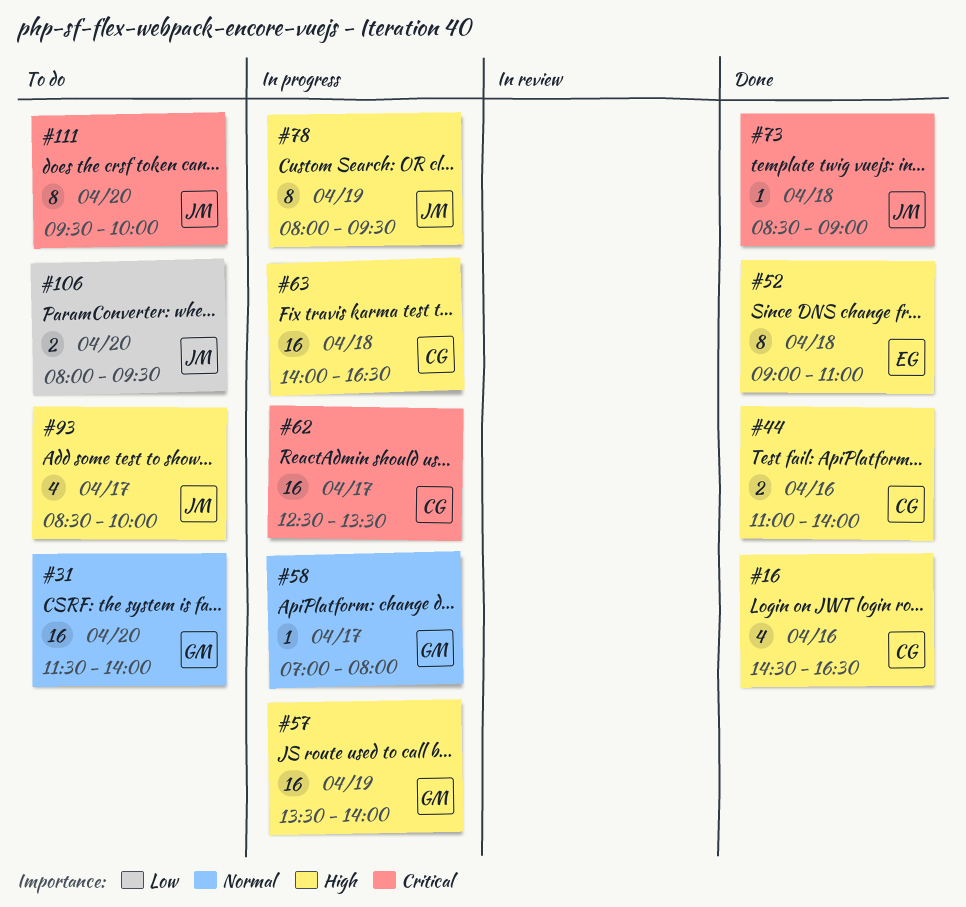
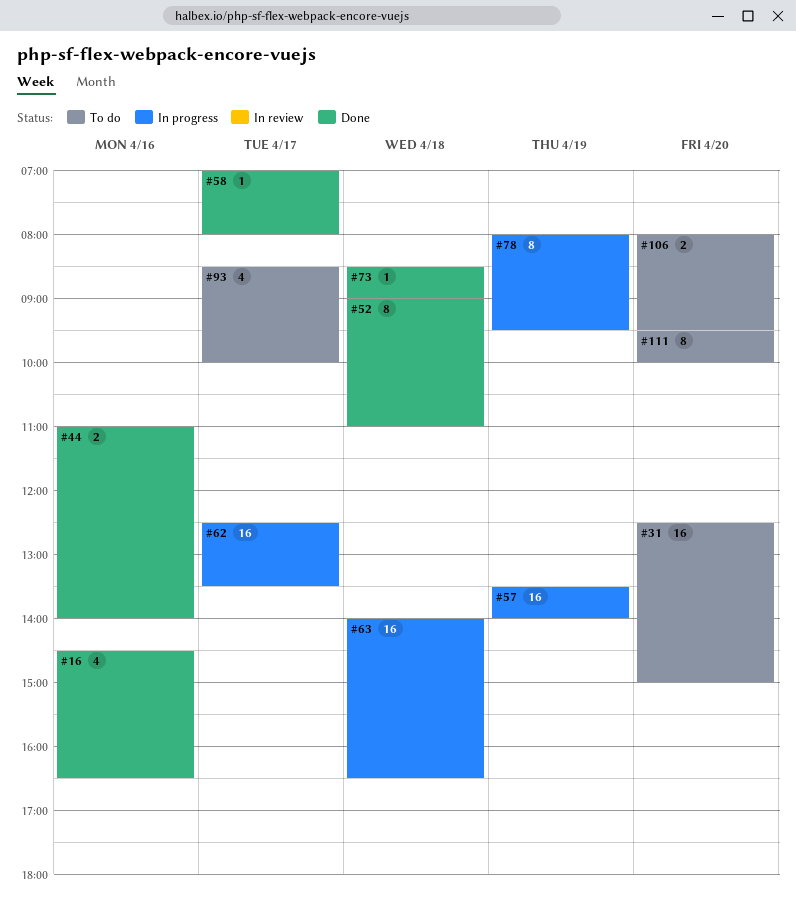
#31, begins: 11:30 -> 12:30
#31, ends: 14:00 -> 15:00
#58, status: In progress -> Done

